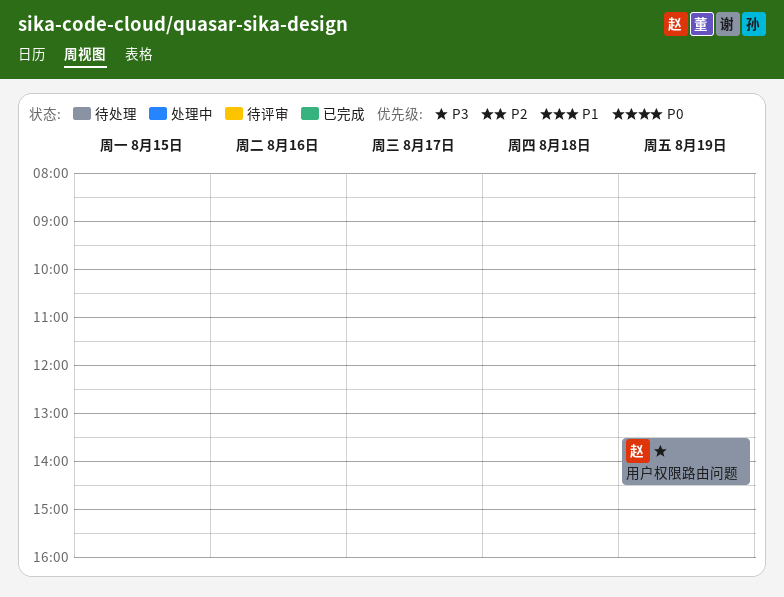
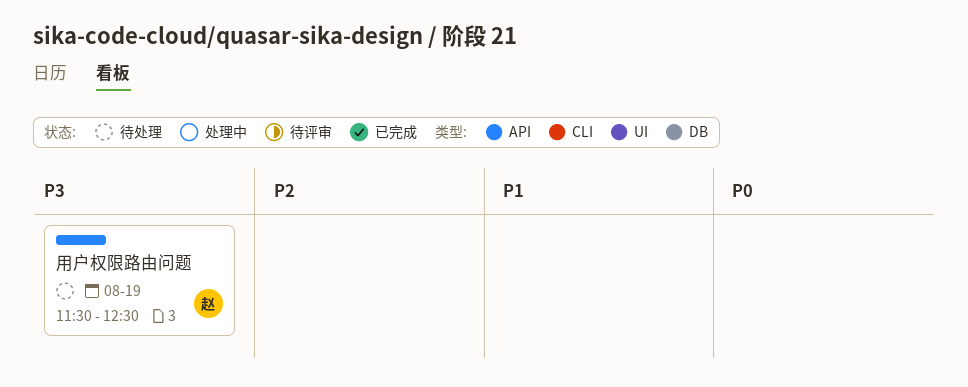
用户权限路由问题, begins: 13:30 -> 11:30
用户权限路由问题, ends: 14:30 -> 12:30

